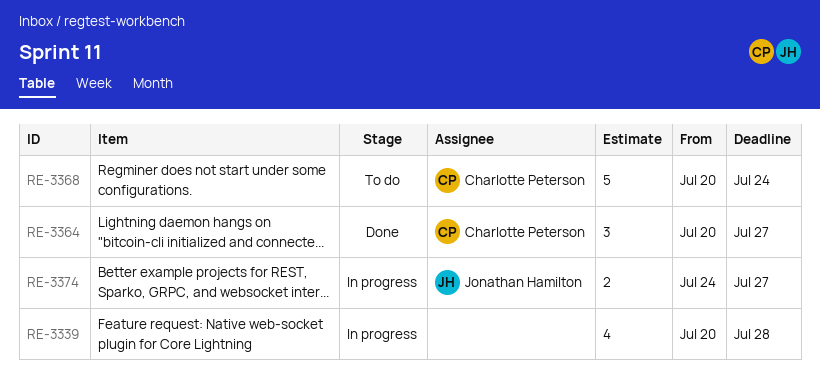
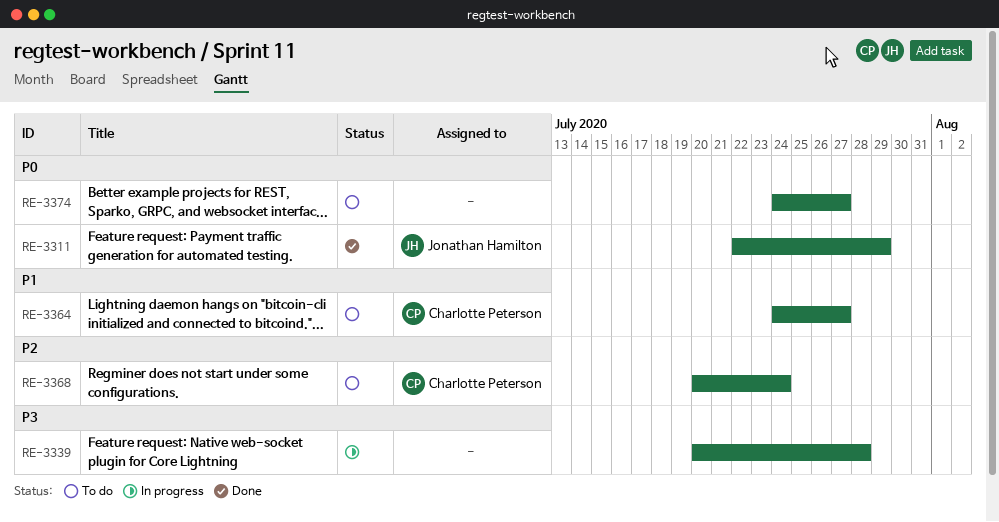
RE-3311: none -> present
RE-3364, status: Done -> To do
RE-3364, start: Jul 20 -> Jul 24
RE-3374, status: In progress -> To do
RE-3374, owner: Jonathan Hamilton -> none

